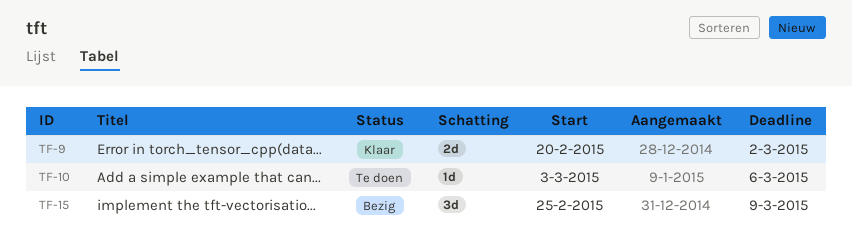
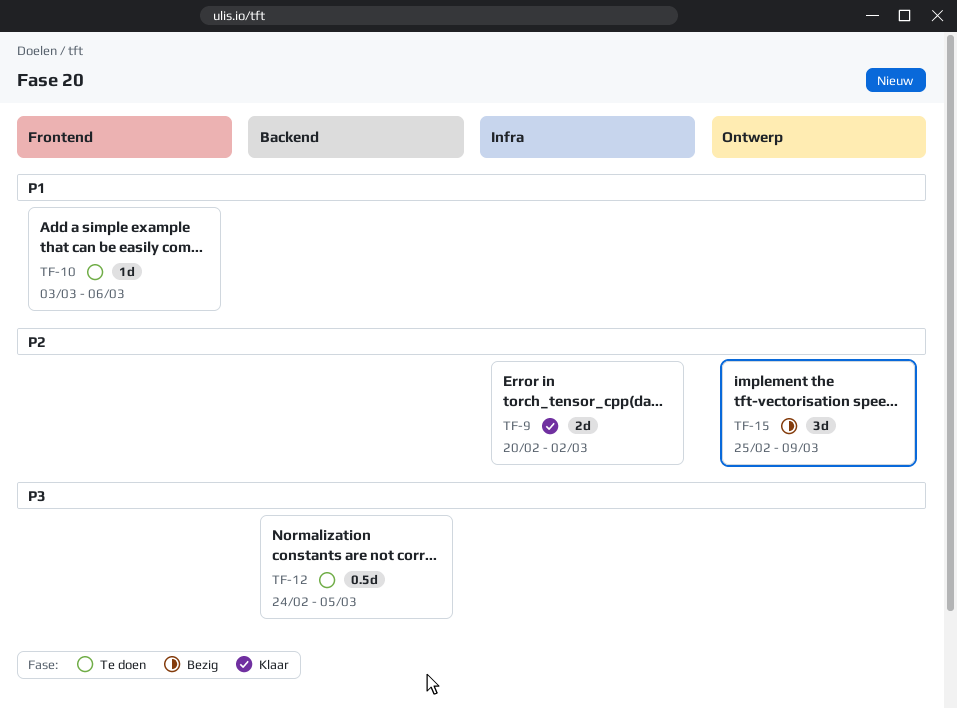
TF-12: none -> present

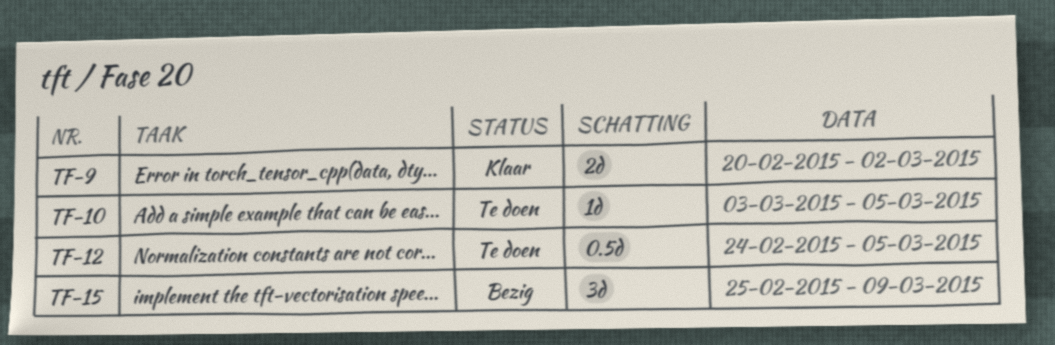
TF-10, due: Mar 6 -> Mar 5

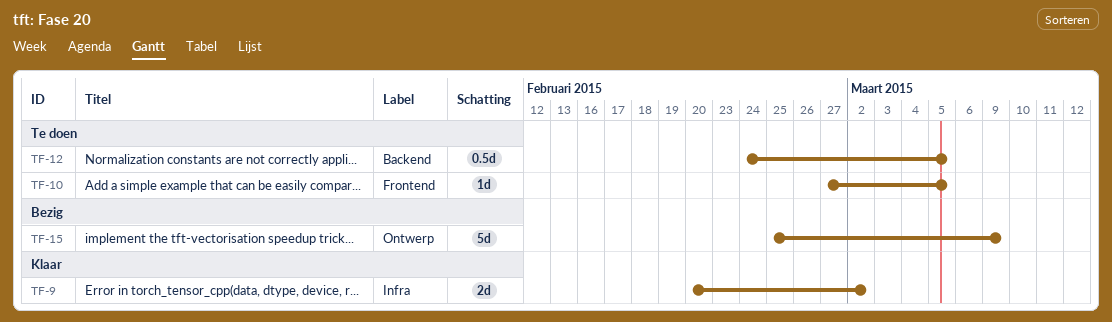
TF-10, start: Mar 3 -> Feb 27
TF-15, estimate: 3d -> 5d

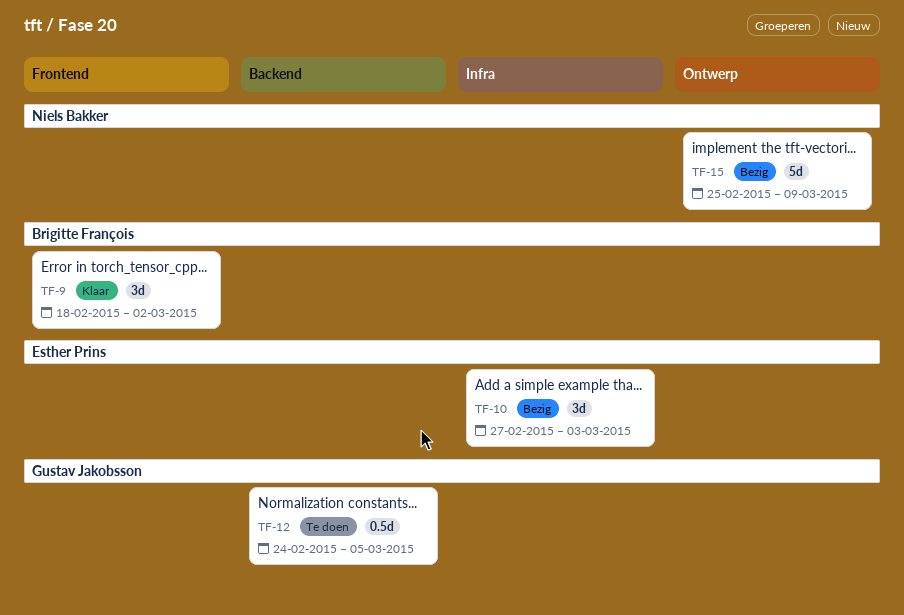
TF-9, label: Infra -> Frontend
TF-9, estimate: 2d -> 3d
TF-9, start: Feb 20 -> Feb 18
TF-10, status: Te doen -> Bezig
TF-10, label: Frontend -> Infra
TF-10, estimate: 1d -> 3d
TF-10, due: Mar 5 -> Mar 3

